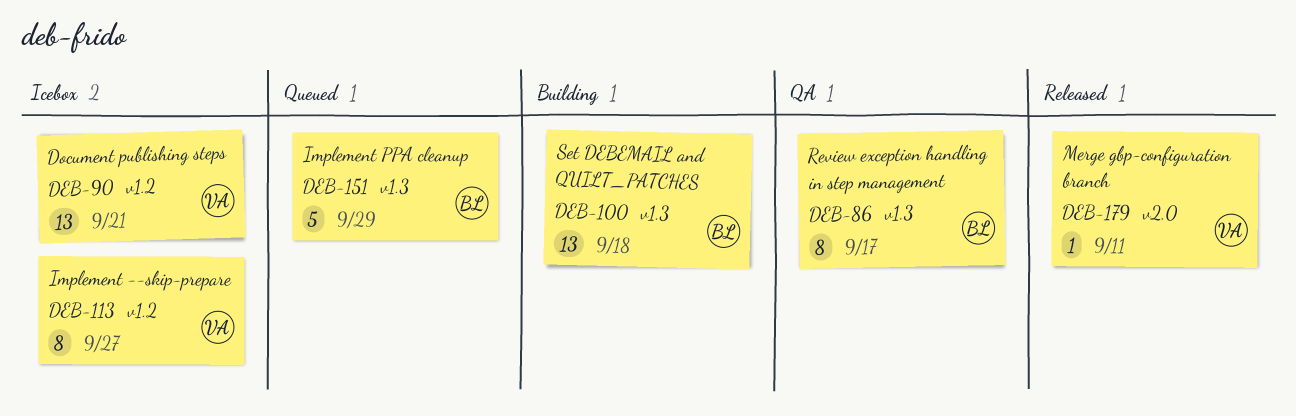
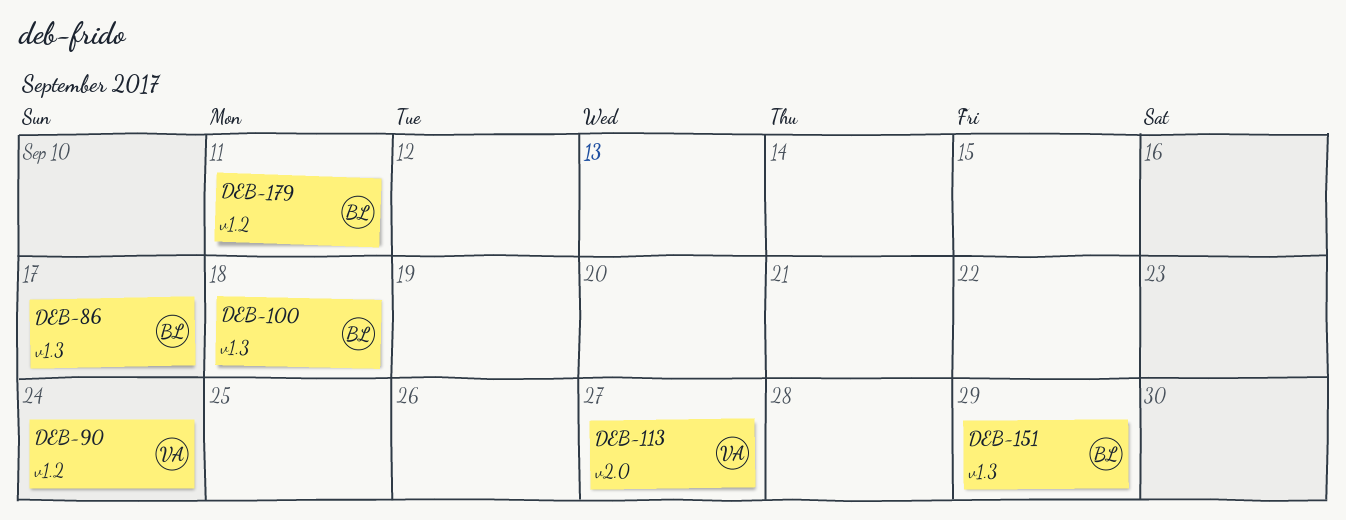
DEB-90, due: Sep 21 -> Sep 24
DEB-113, label: v1.2 -> v2.0
DEB-179, owner: VA -> BL
DEB-179, label: v2.0 -> v1.2

